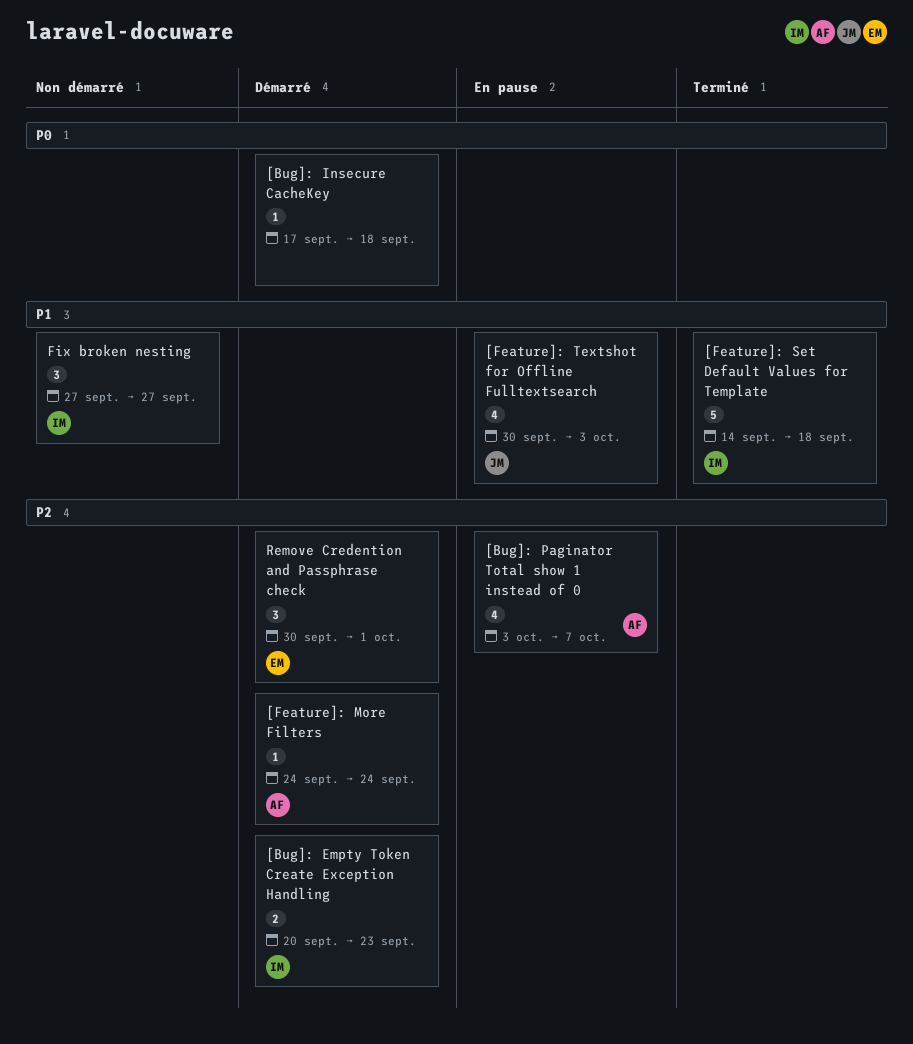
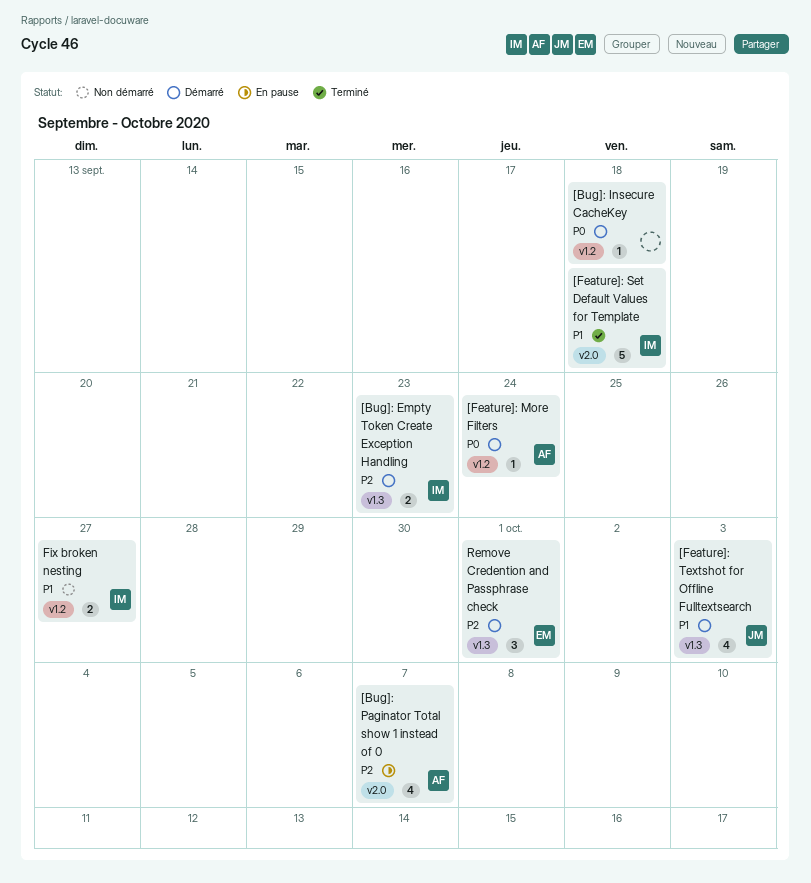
[Feature]: More Filters, priority: P2 -> P0
[Feature]: Textshot for Offline Fulltextsearch, status: En pause -> Démarré
Fix broken nesting, estimate: 3 -> 2

